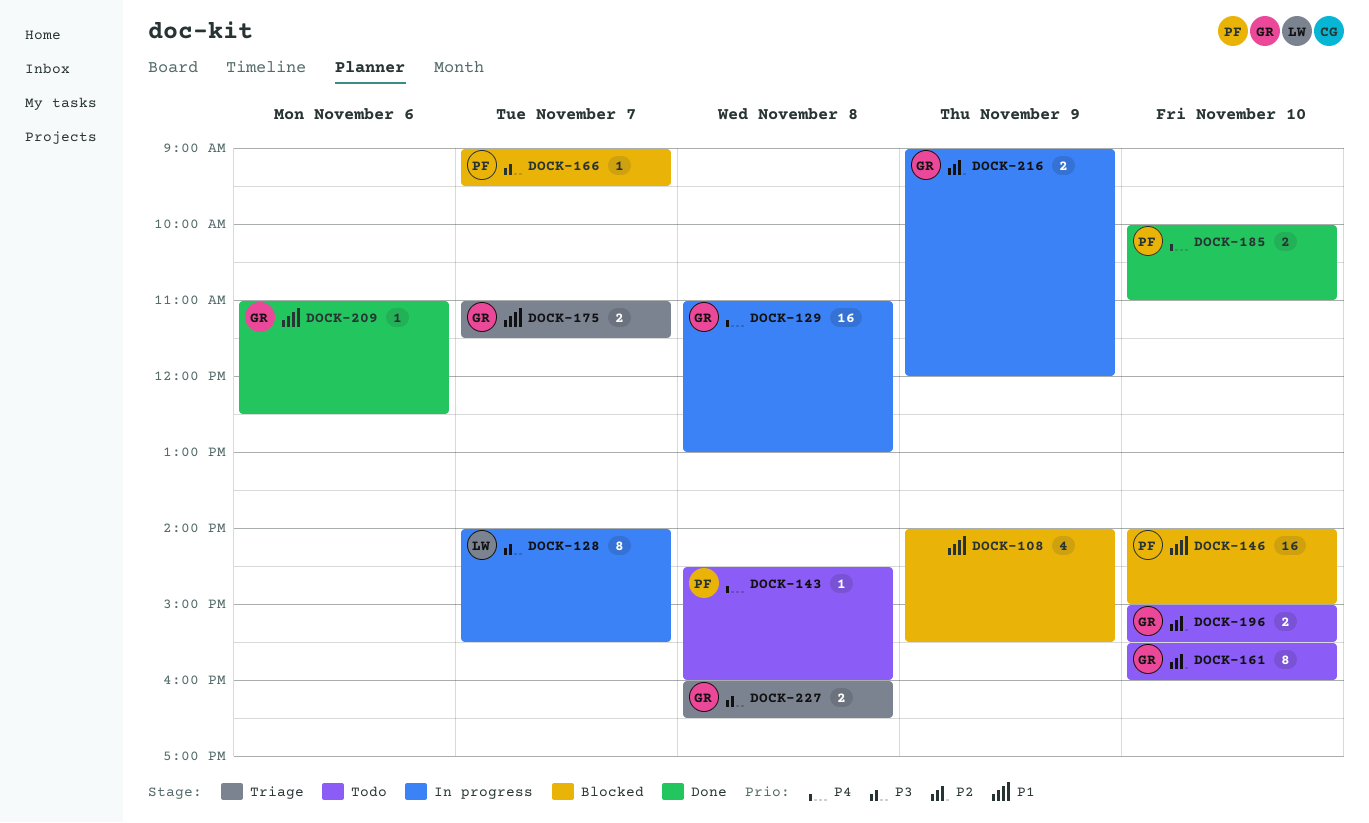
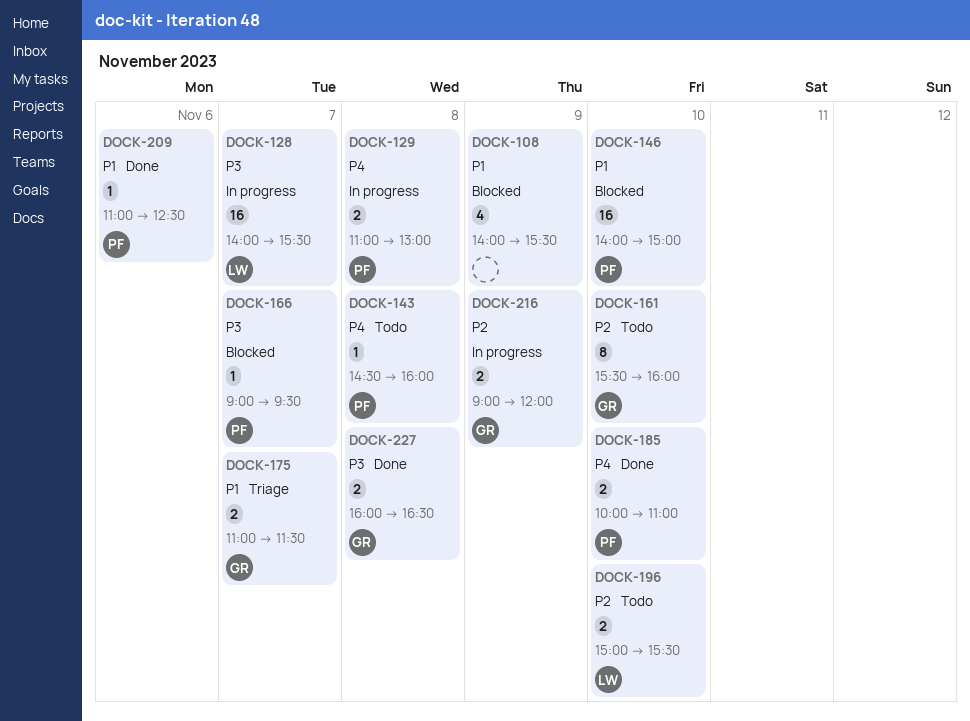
DOCK-128, estimate: 8 -> 16
DOCK-129, owner: GR -> PF
DOCK-129, estimate: 16 -> 2
DOCK-196, owner: GR -> LW
DOCK-209, owner: GR -> PF
DOCK-227, status: Triage -> Done

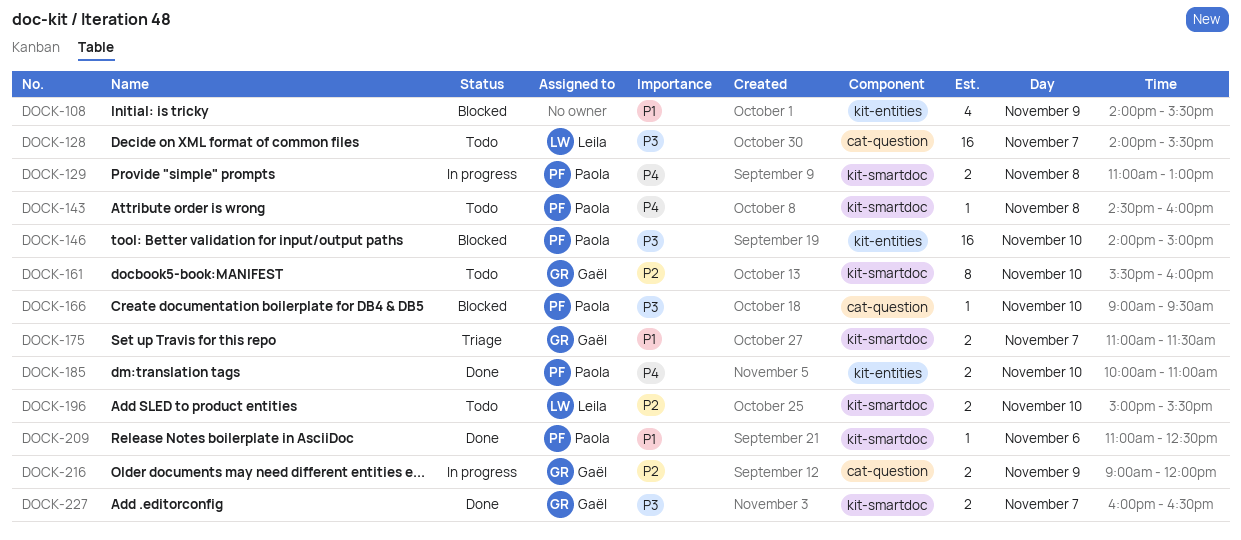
DOCK-128, status: In progress -> Todo
DOCK-146, priority: P1 -> P3
DOCK-166, day: Nov 7 -> Nov 10
DOCK-227, day: Nov 8 -> Nov 7

